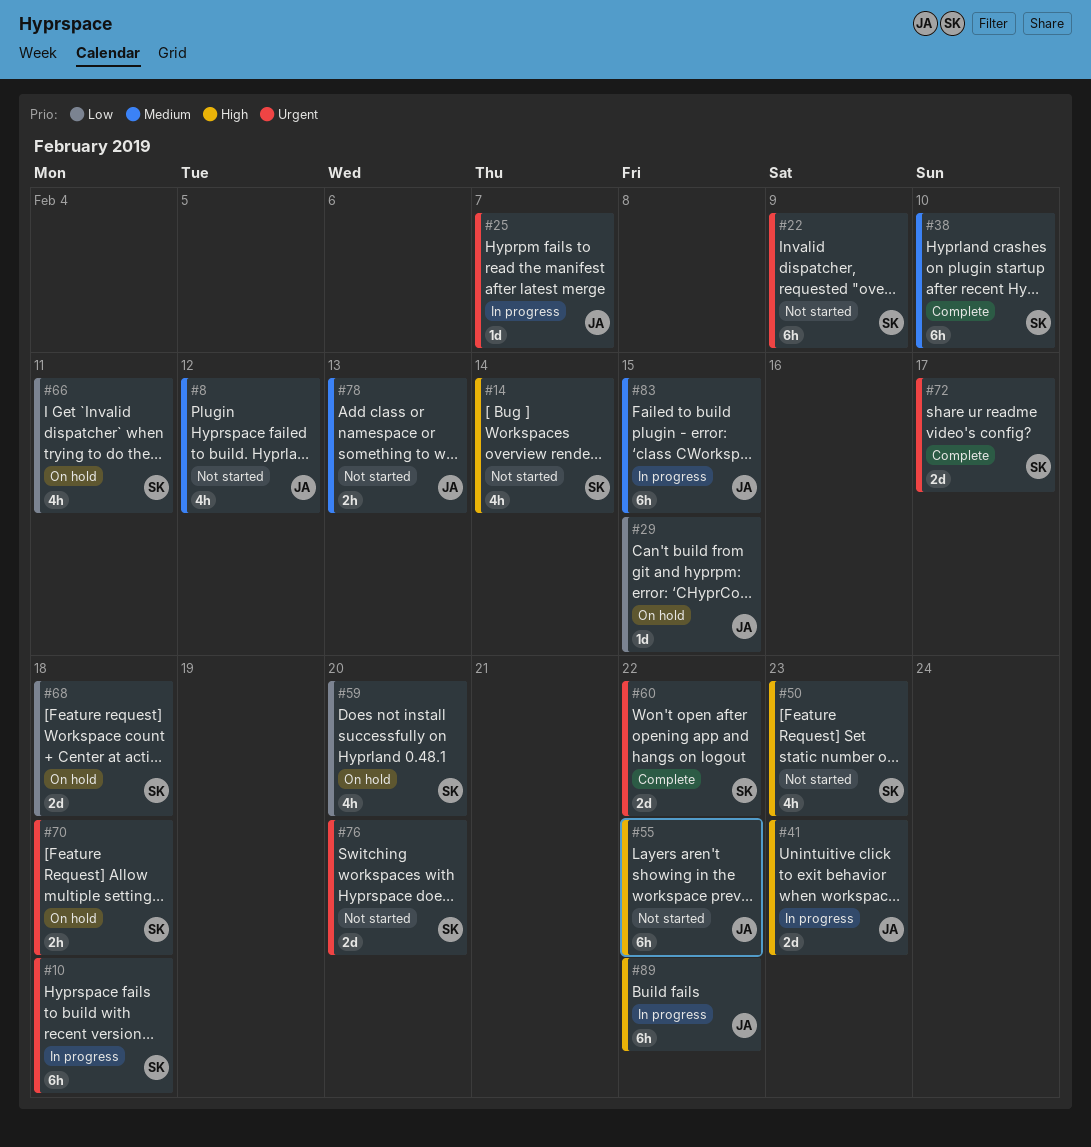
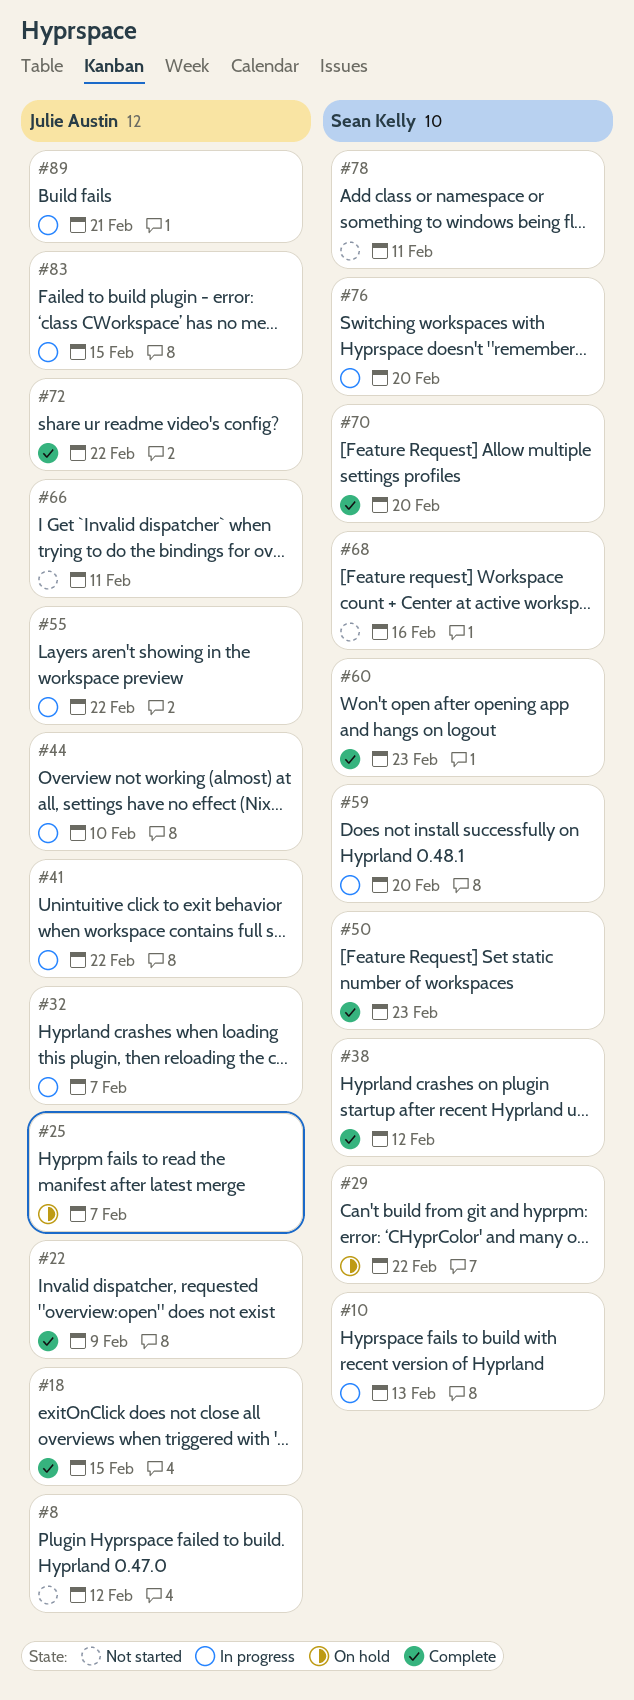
#10, due: Feb 18 -> Feb 13
#14: present -> none
#18: none -> present
#22, status: Not started -> Complete
#22, owner: Sean Kelly -> Julie Austin
#25, status: In progress -> On hold
#29, owner: Julie Austin -> Sean Kelly
#29, due: Feb 15 -> Feb 22
#32: none -> present
#38, due: Feb 10 -> Feb 12
#41, due: Feb 23 -> Feb 22
#44: none -> present
#50, status: Not started -> Complete
#55, status: Not started -> In progress
#59, status: On hold -> In progress
#60, due: Feb 22 -> Feb 23
#66, status: On hold -> Not started
#66, owner: Sean Kelly -> Julie Austin
#68, status: On hold -> Not started
#68, due: Feb 18 -> Feb 16
#70, status: On hold -> Complete
#70, due: Feb 18 -> Feb 20
#72, owner: Sean Kelly -> Julie Austin
#72, due: Feb 17 -> Feb 22
#76, status: Not started -> In progress
#78, owner: Julie Austin -> Sean Kelly
#78, due: Feb 13 -> Feb 11
#89, due: Feb 22 -> Feb 21

